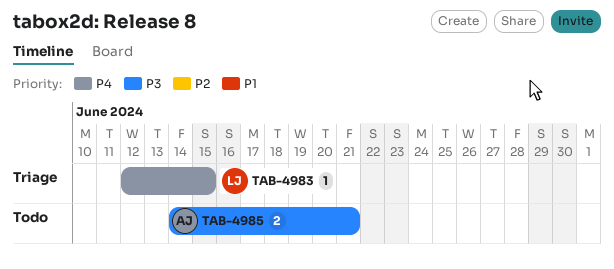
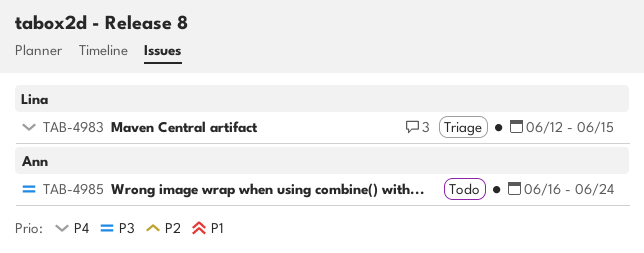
TAB-4985, estimate: 2 -> 1
TAB-4985, start: Jun 14 -> Jun 16
TAB-4985, due: Jun 21 -> Jun 24

